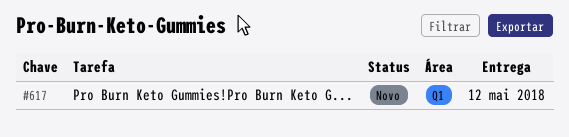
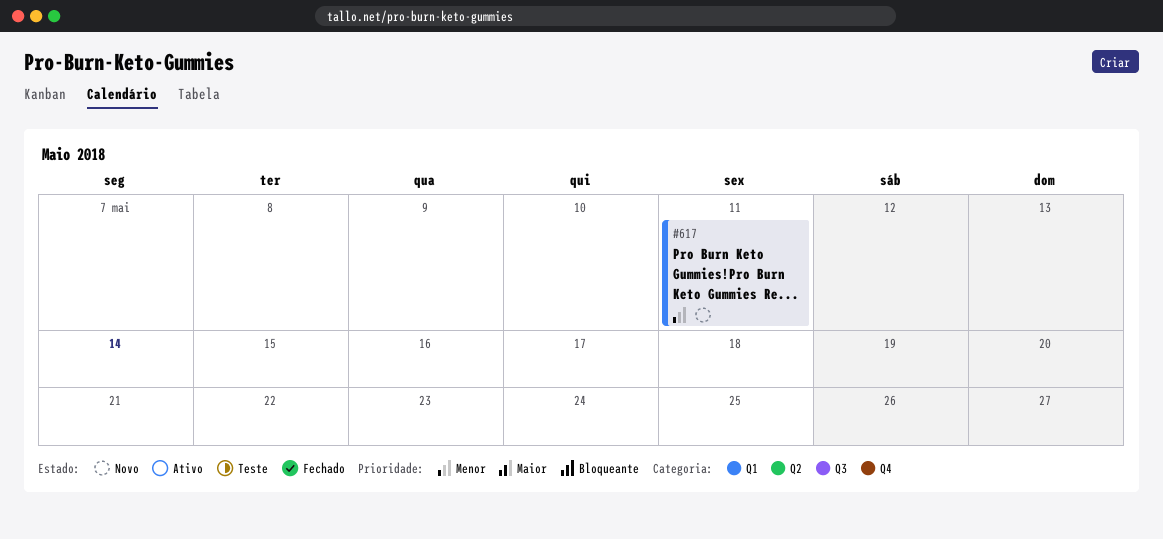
#617, due: May 12 -> May 11

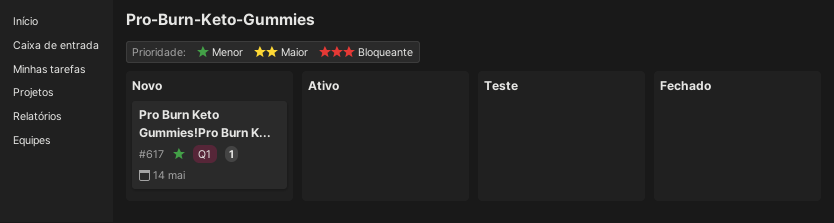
#617, due: May 11 -> May 14

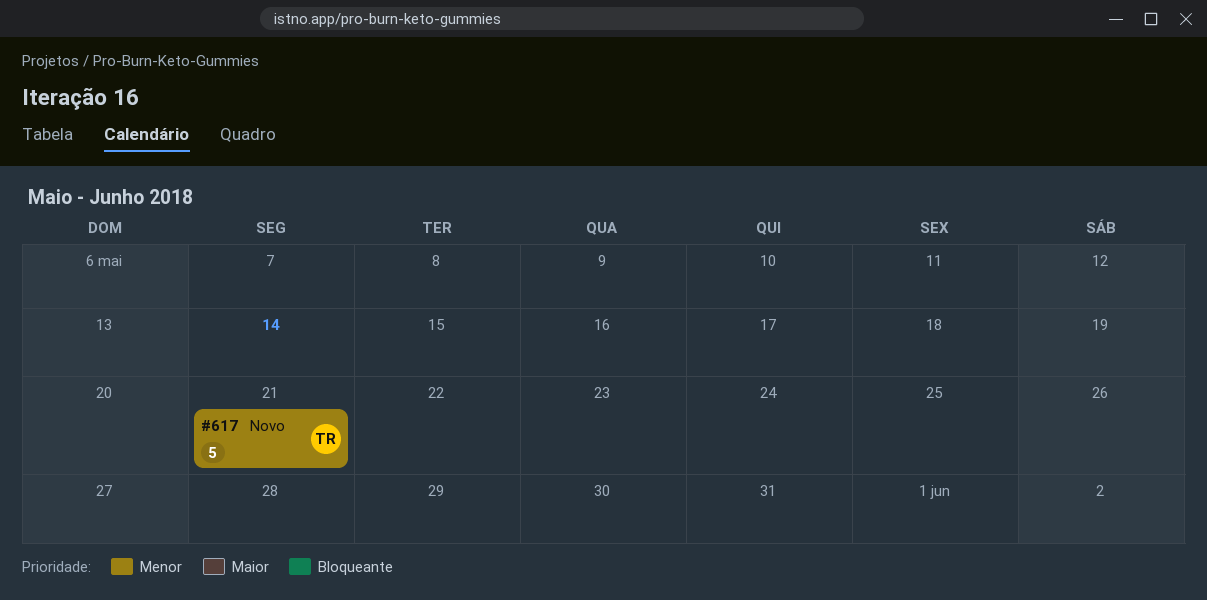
#617, estimate: 1 -> 5
#617, due: May 14 -> May 21

